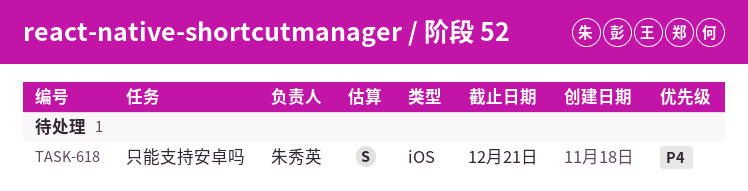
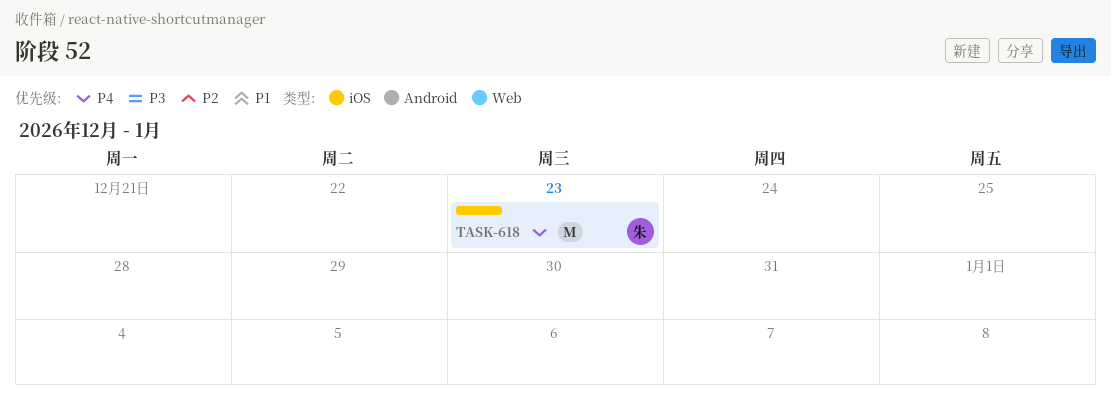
TASK-618, estimate: S -> M
TASK-618, due: Dec 21 -> Dec 23

